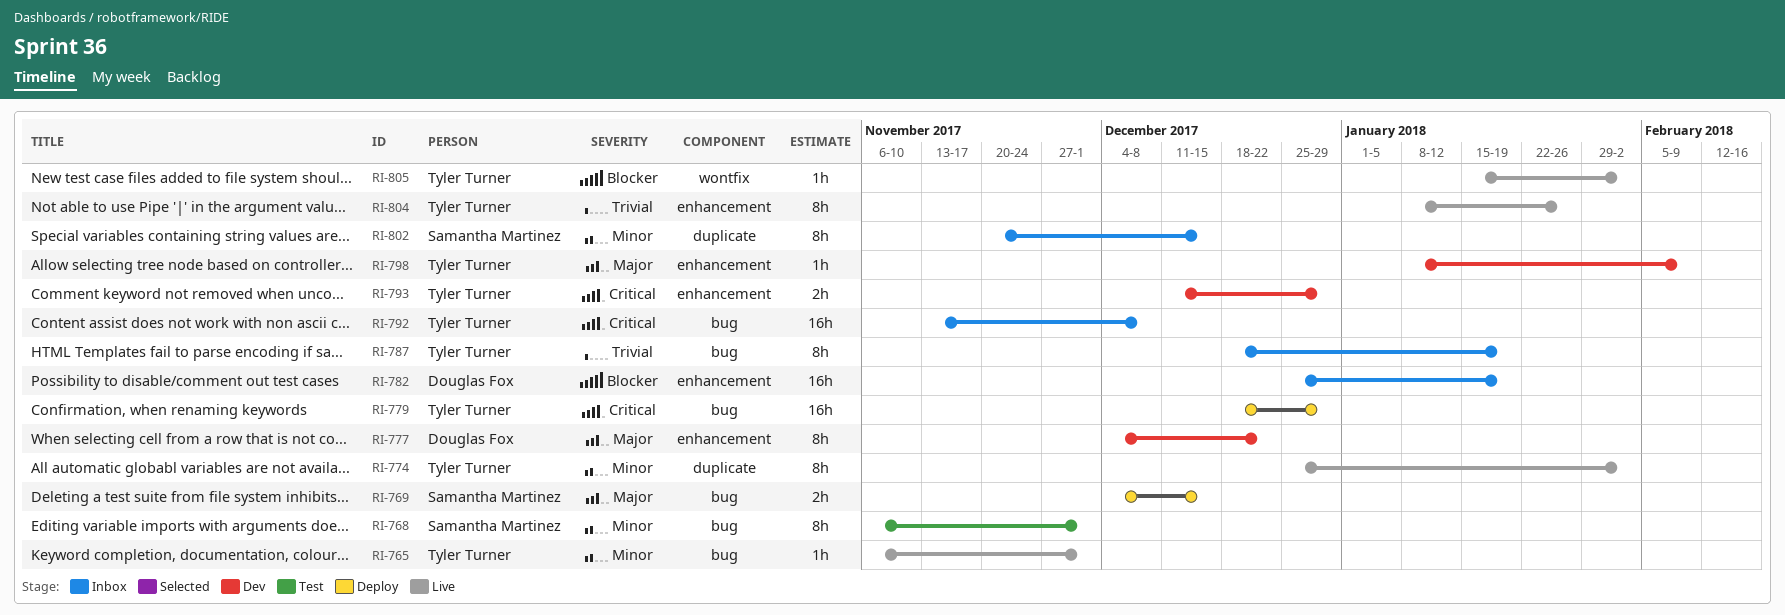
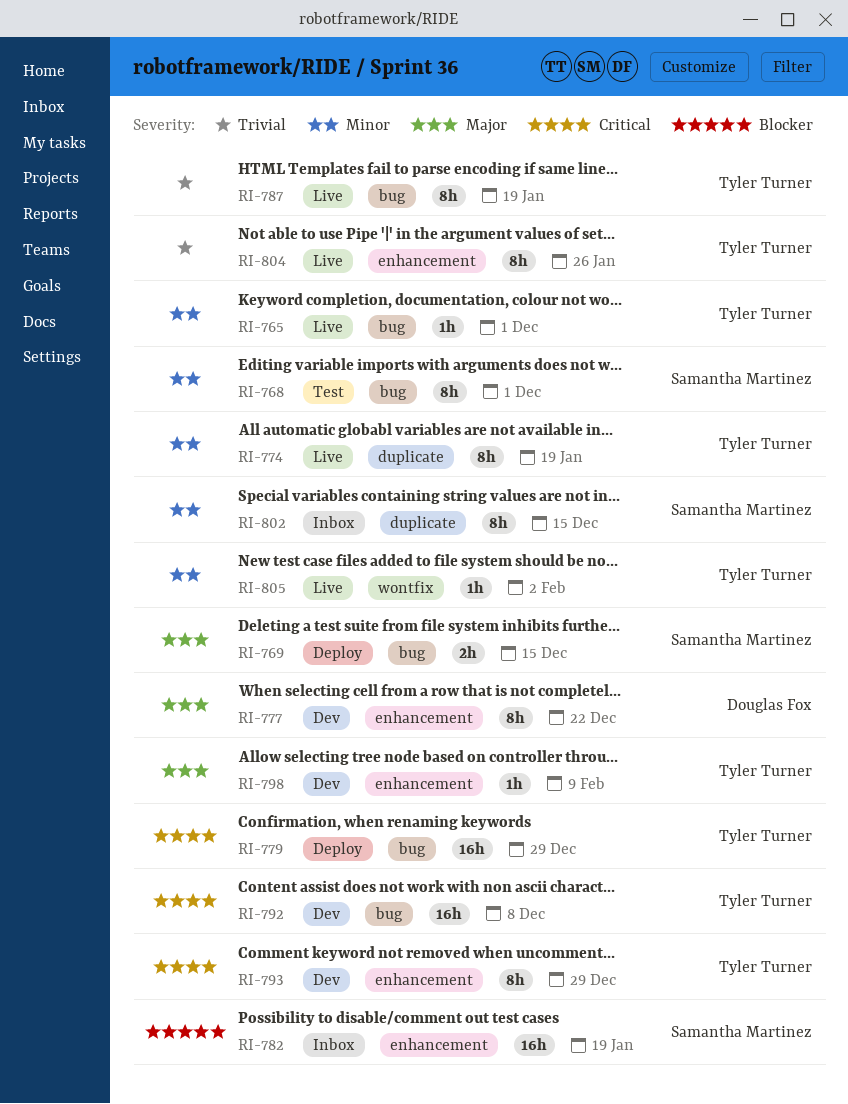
RI-774, due: Feb 2 -> Jan 19
RI-782, owner: Douglas Fox -> Samantha Martinez
RI-787, status: Inbox -> Live
RI-792, status: Inbox -> Dev
RI-793, estimate: 2h -> 8h
RI-805, priority: Blocker -> Minor

